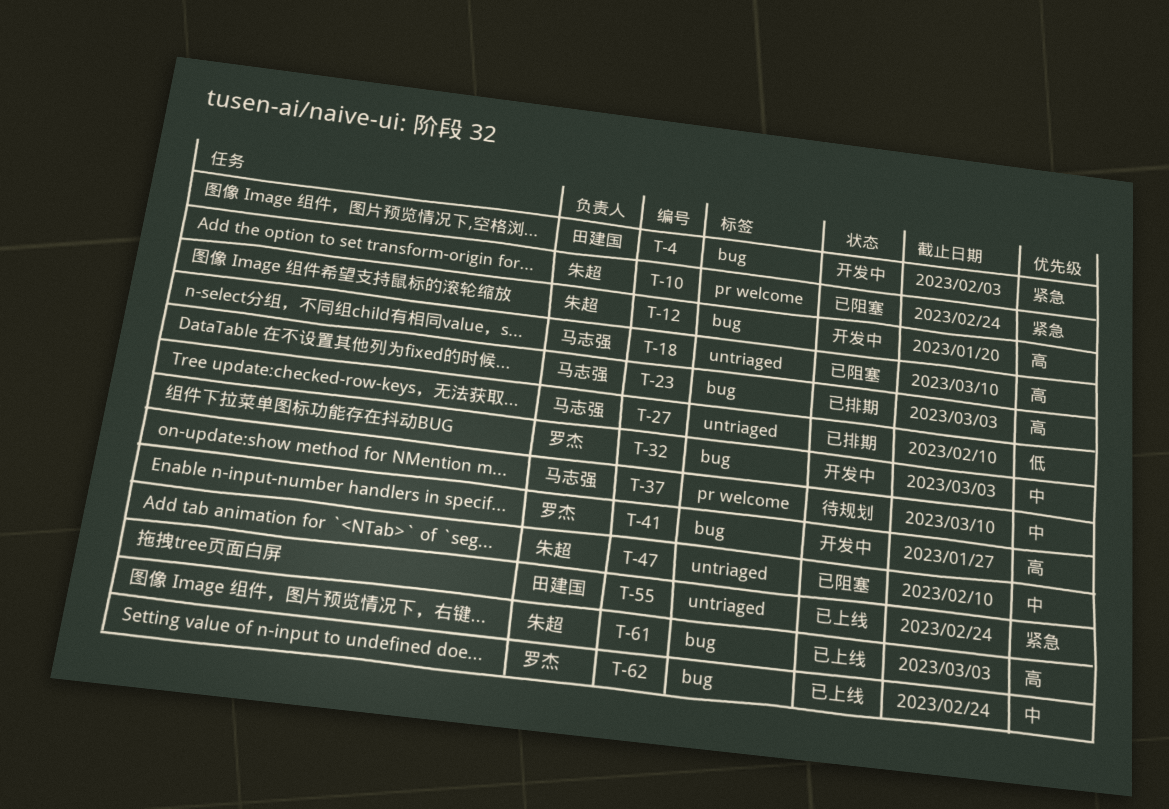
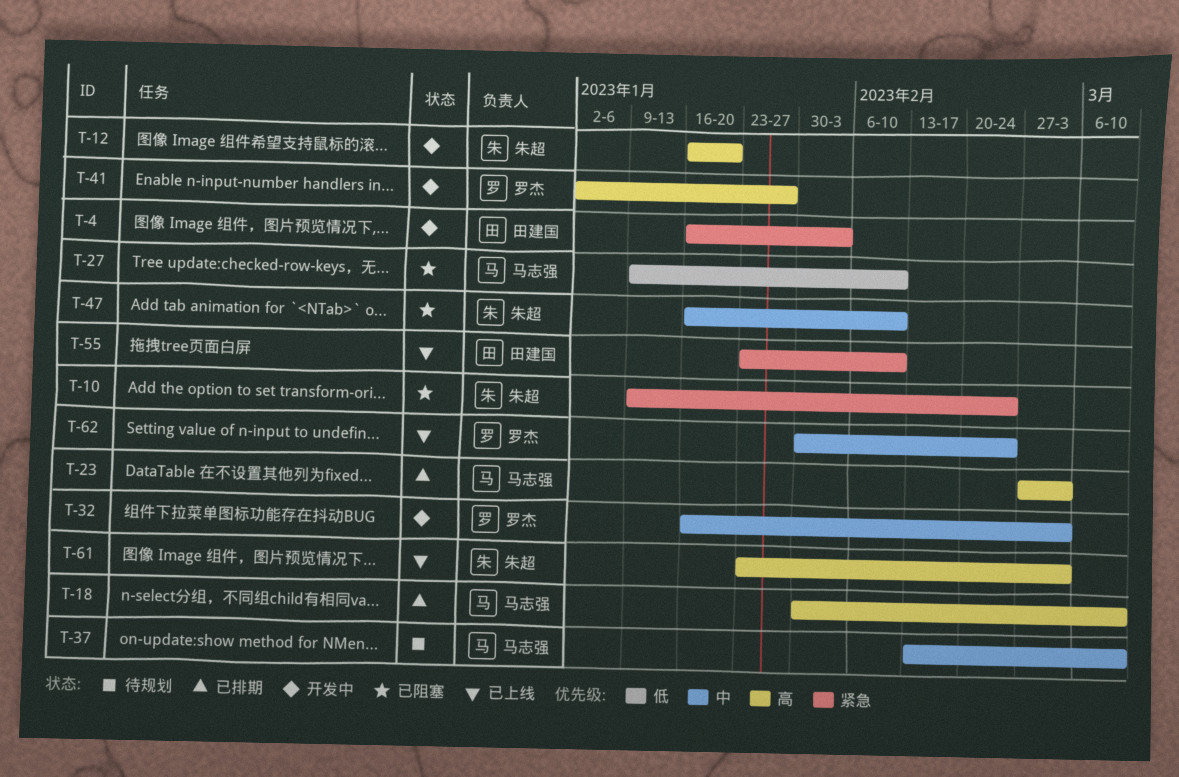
T-18, status: 已阻塞 -> 已排期
T-27, status: 已排期 -> 已阻塞
T-55, due: Feb 24 -> Feb 10

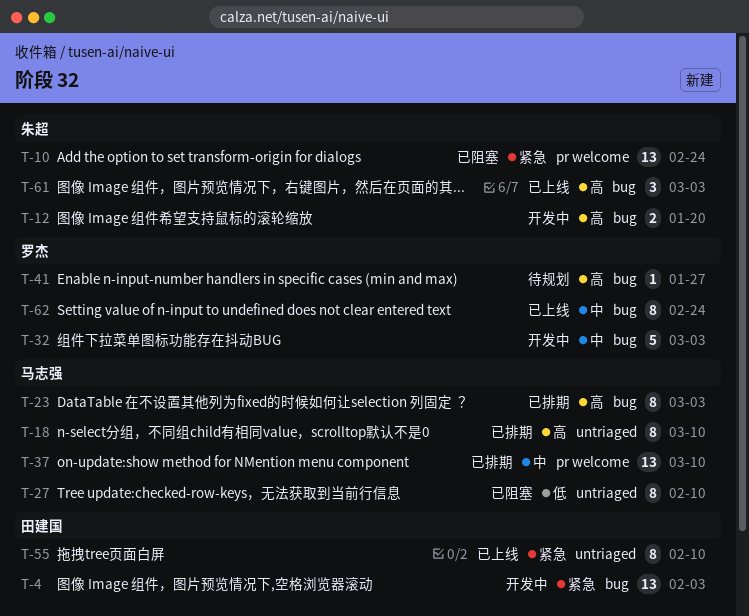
T-37, status: 待规划 -> 已排期
T-41, status: 开发中 -> 待规划
T-47: present -> none

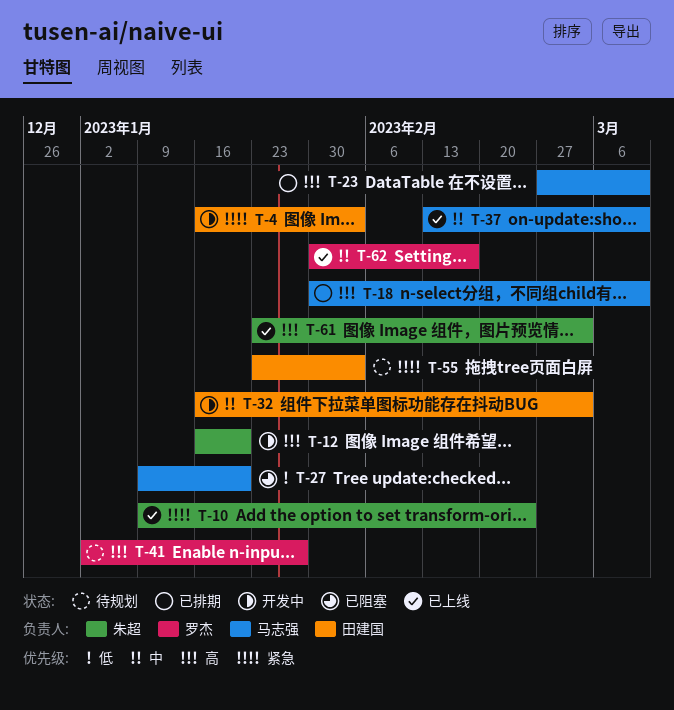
T-10, status: 已阻塞 -> 已上线
T-23, due: Mar 3 -> Mar 10
T-27, due: Feb 10 -> Jan 20
T-32, owner: 罗杰 -> 田建国
T-37, status: 已排期 -> 已上线
T-55, status: 已上线 -> 待规划
T-55, due: Feb 10 -> Feb 3
T-62, due: Feb 24 -> Feb 17

